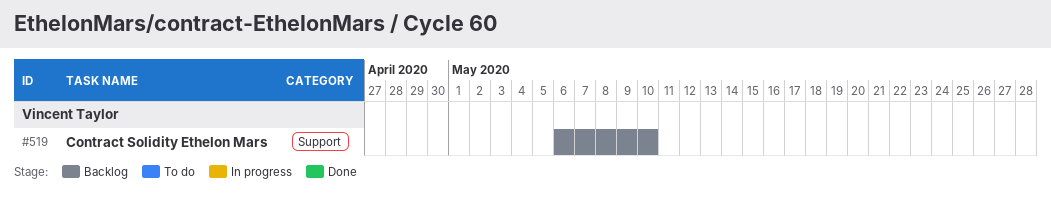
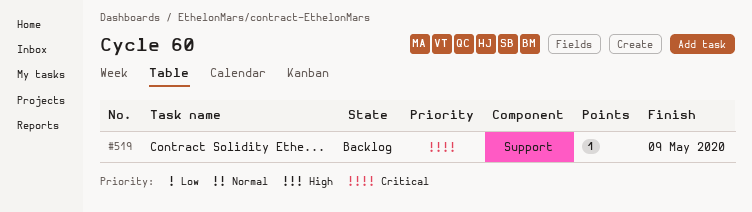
#519, due: May 10 -> May 9

